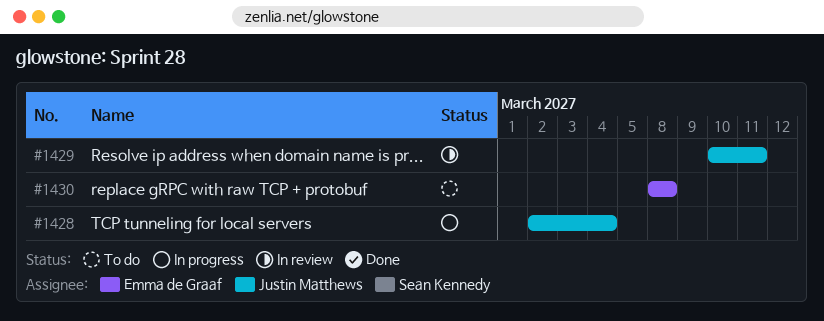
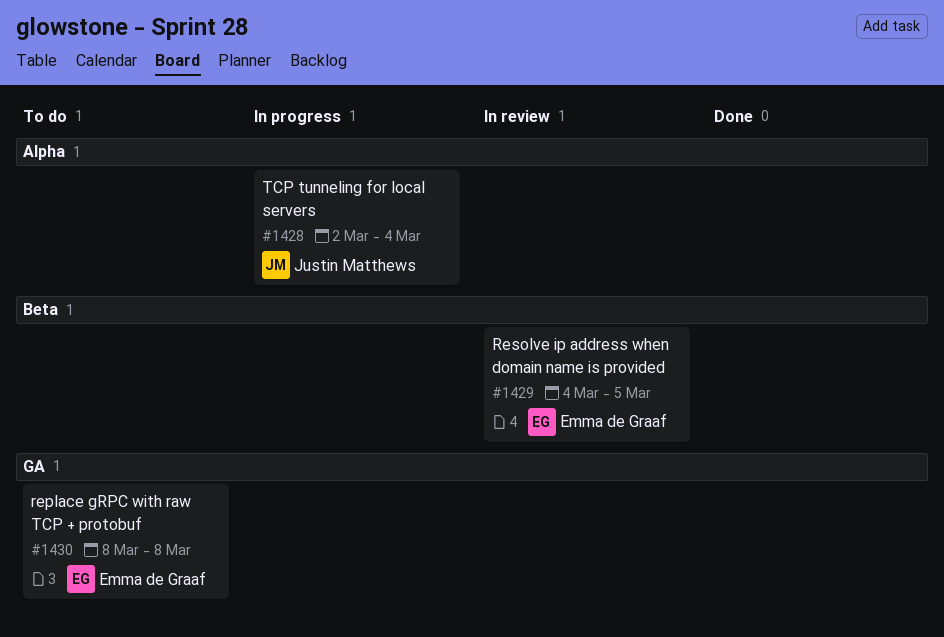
#1429, owner: Justin Matthews -> Emma de Graaf
#1429, start: Mar 10 -> Mar 4
#1429, due: Mar 11 -> Mar 5

